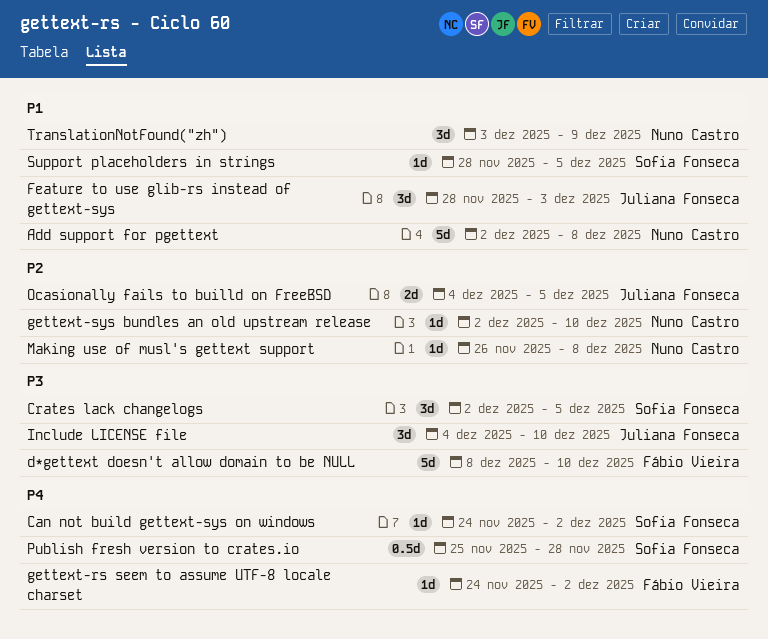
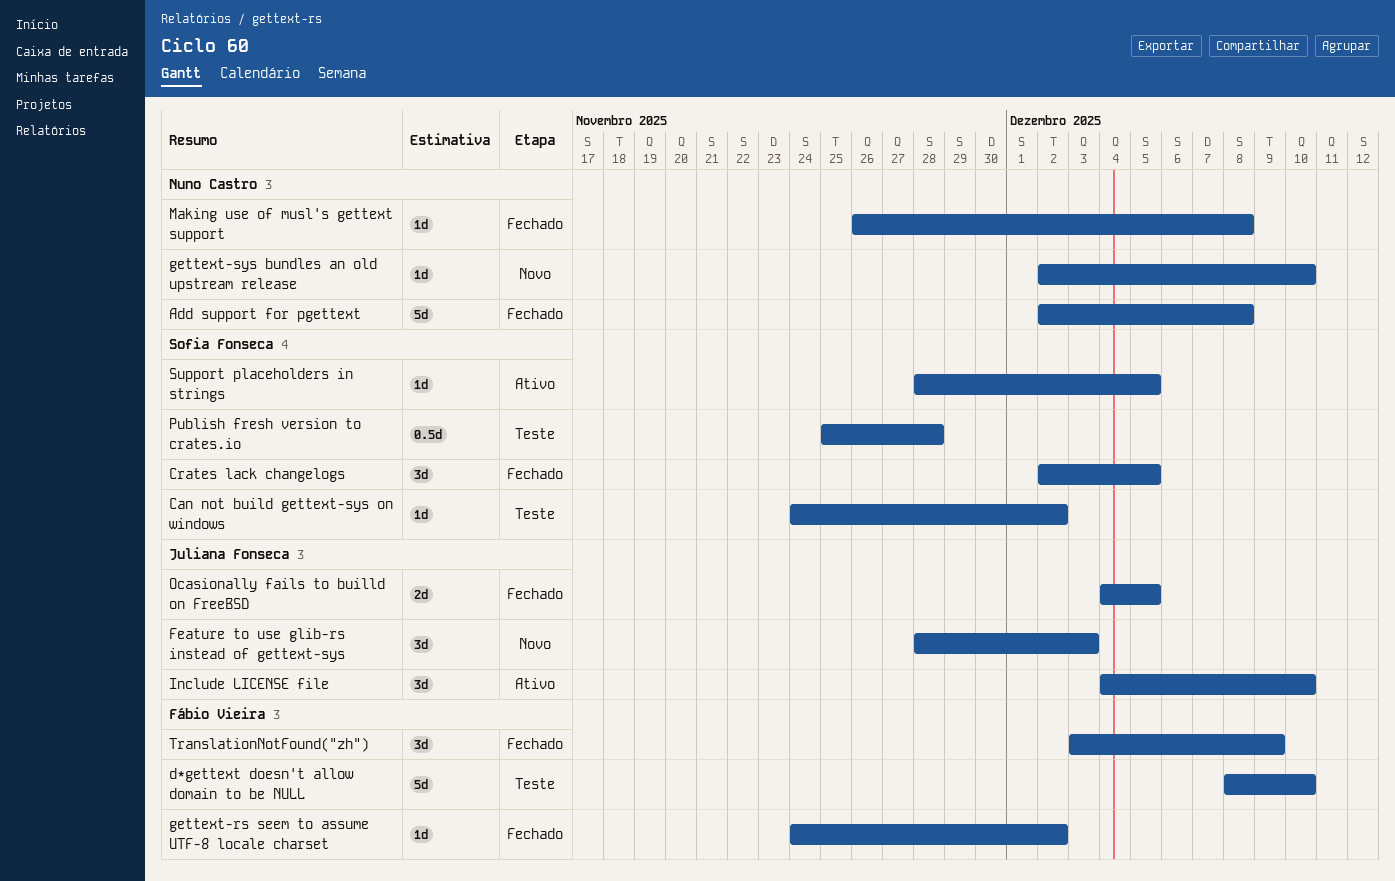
TranslationNotFound("zh"), owner: Nuno Castro -> Fábio Vieira

